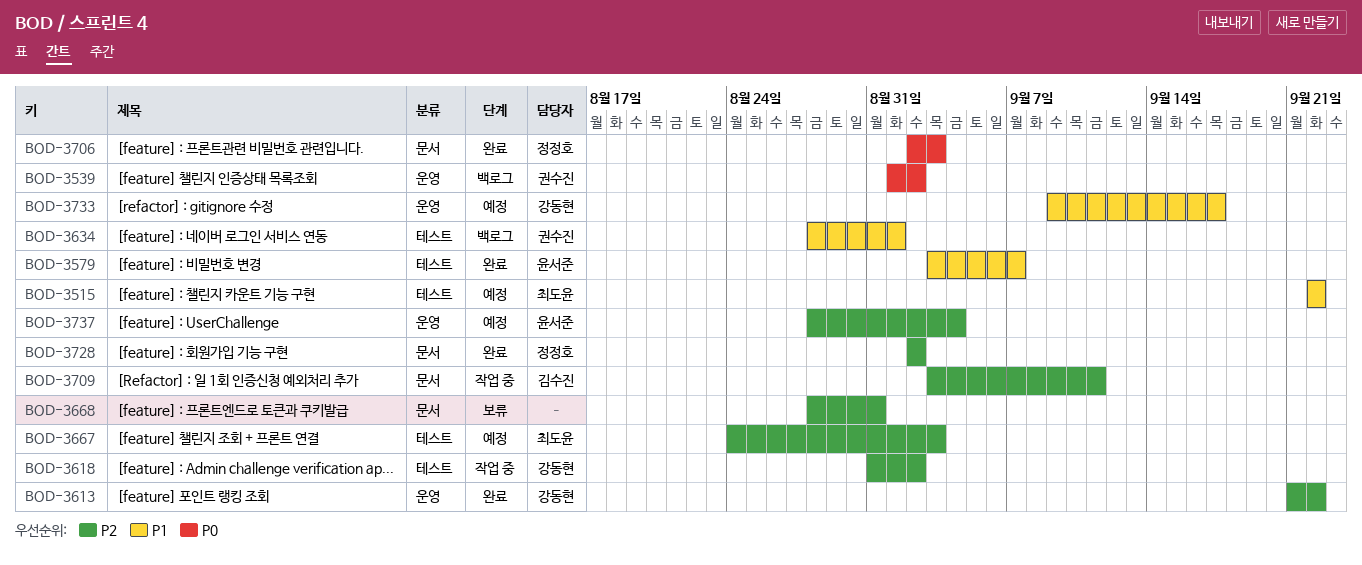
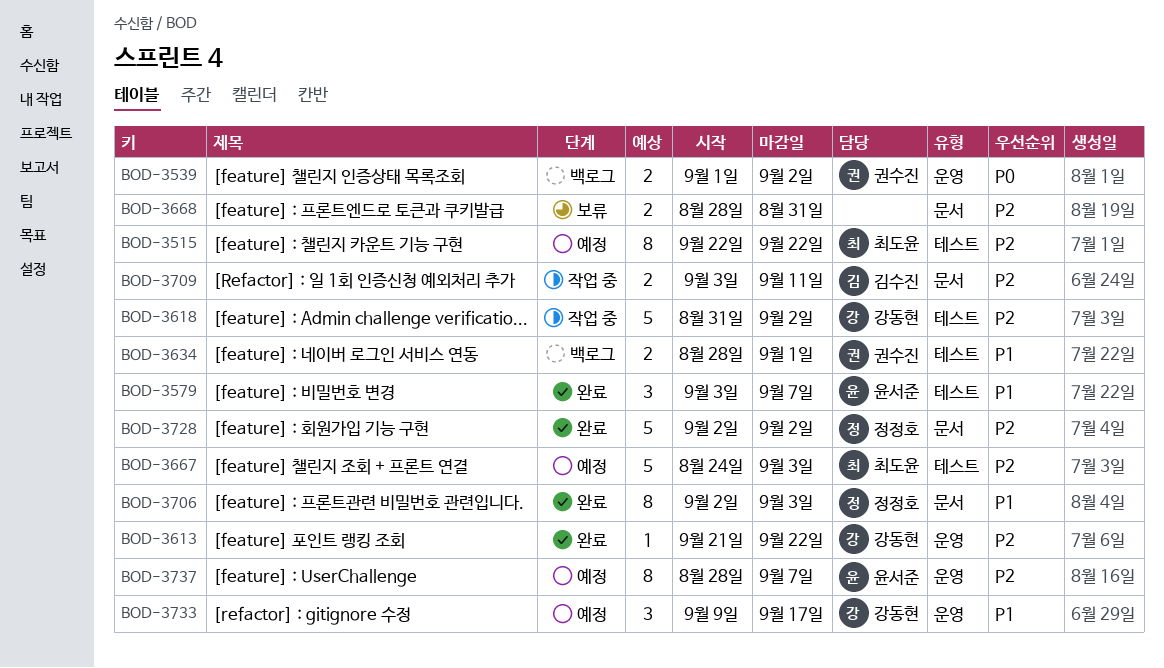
BOD-3515, priority: P1 -> P2
BOD-3706, priority: P0 -> P1
BOD-3737, due: Sep 4 -> Sep 7

